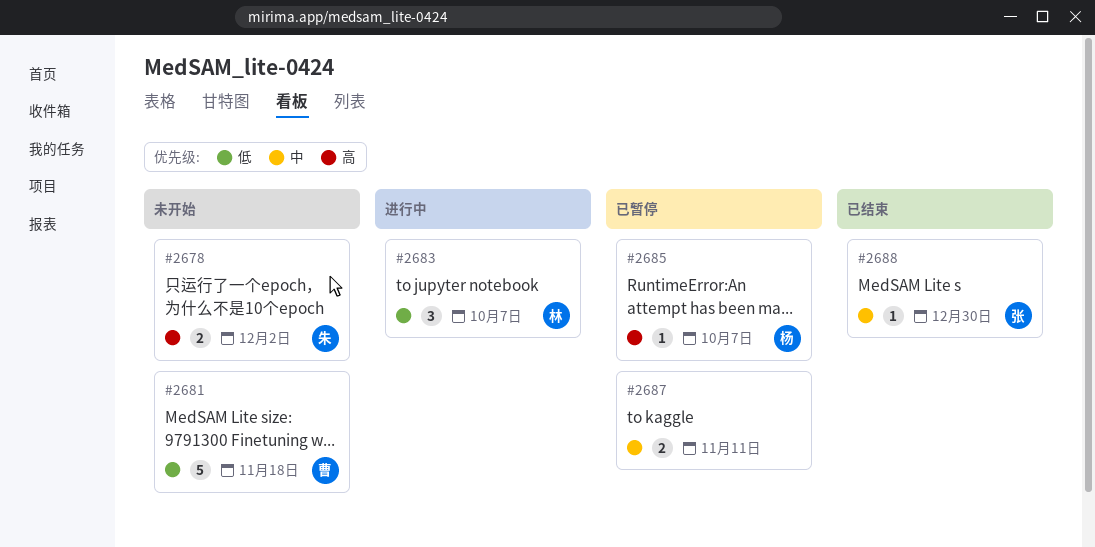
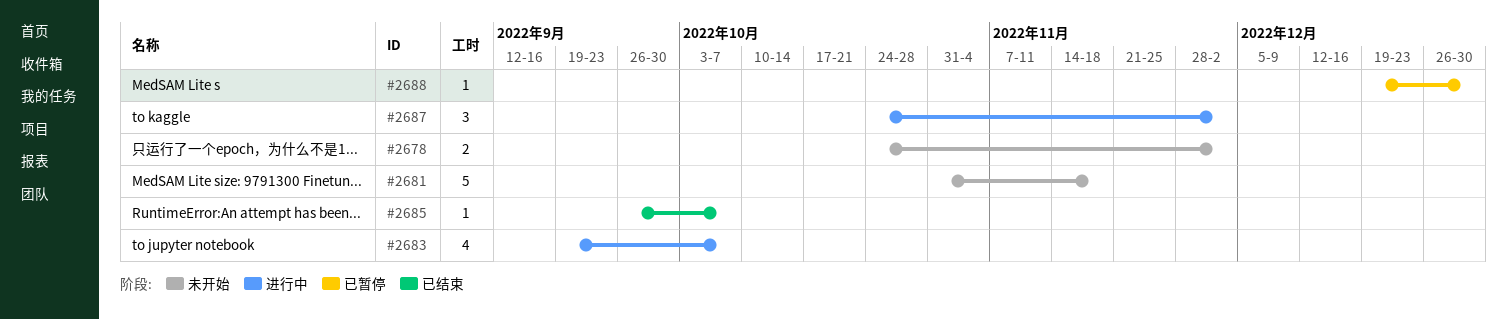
#2683, estimate: 3 -> 4
#2685, status: 已暂停 -> 已结束
#2687, status: 已暂停 -> 进行中
#2687, estimate: 2 -> 3
#2687, due: Nov 11 -> Dec 2
#2688, status: 已结束 -> 已暂停

